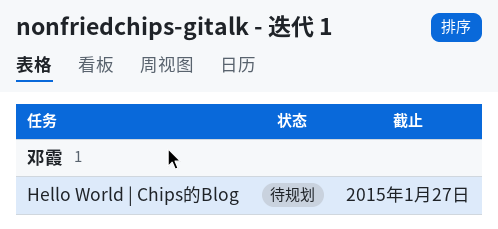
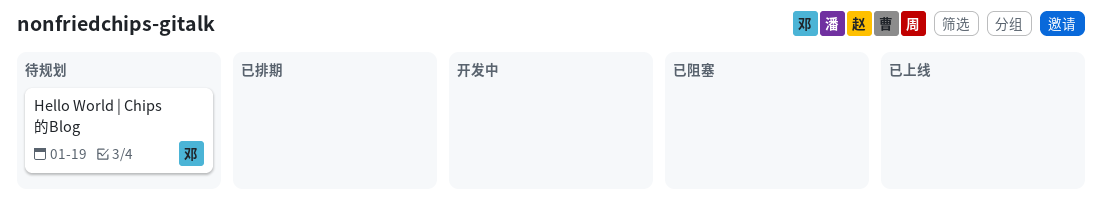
Hello World | Chips的Blog, due: Jan 27 -> Jan 19

